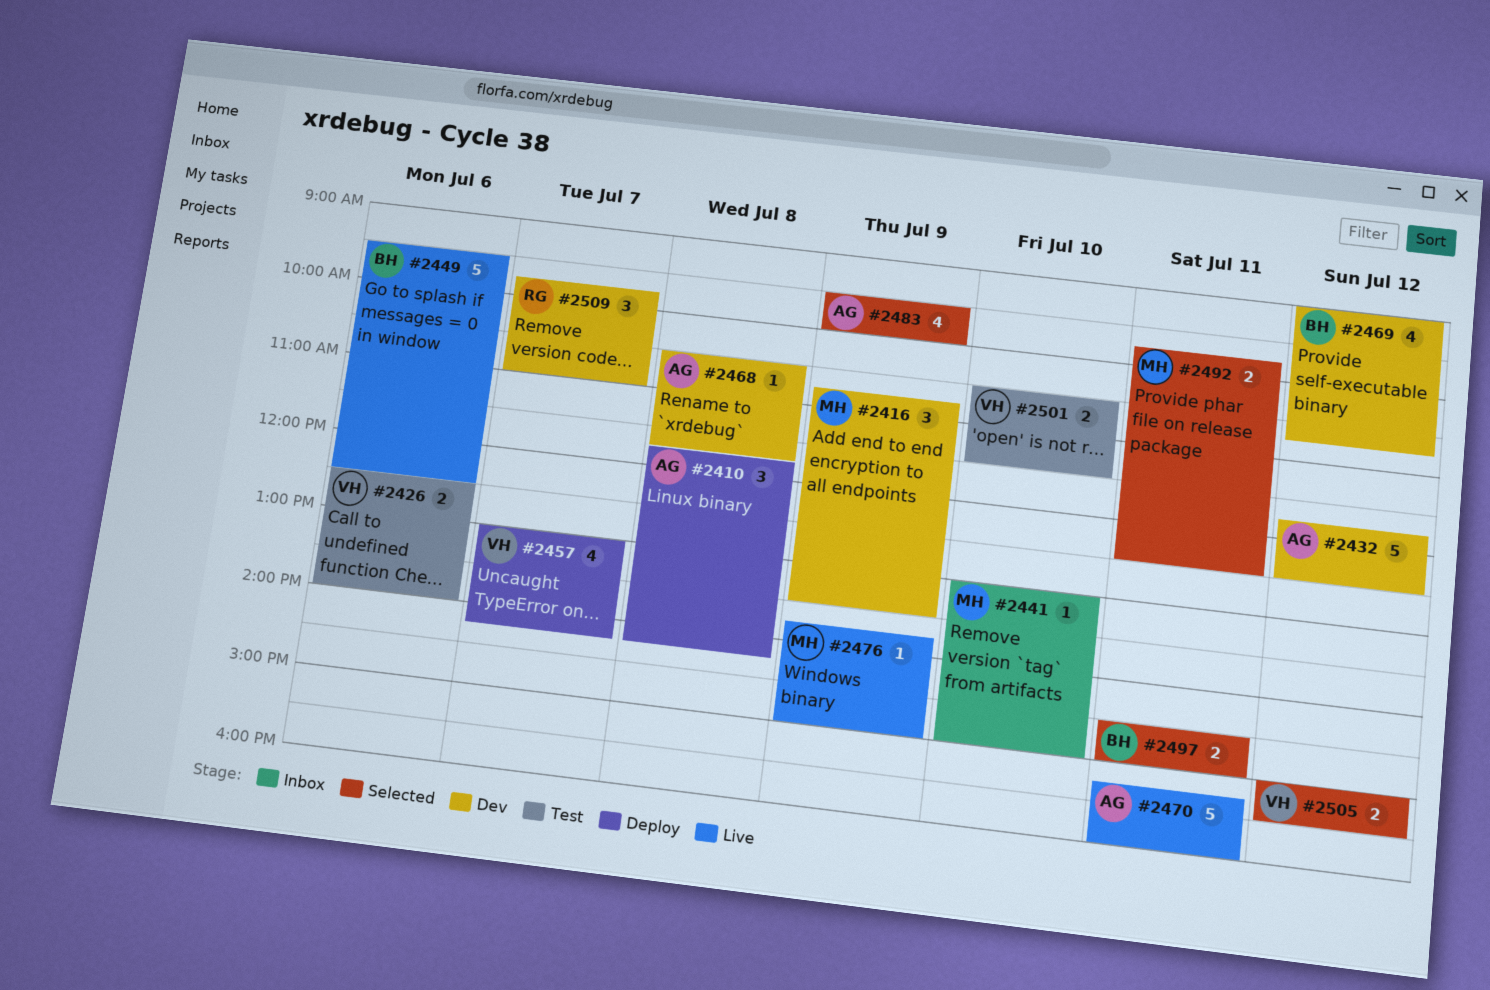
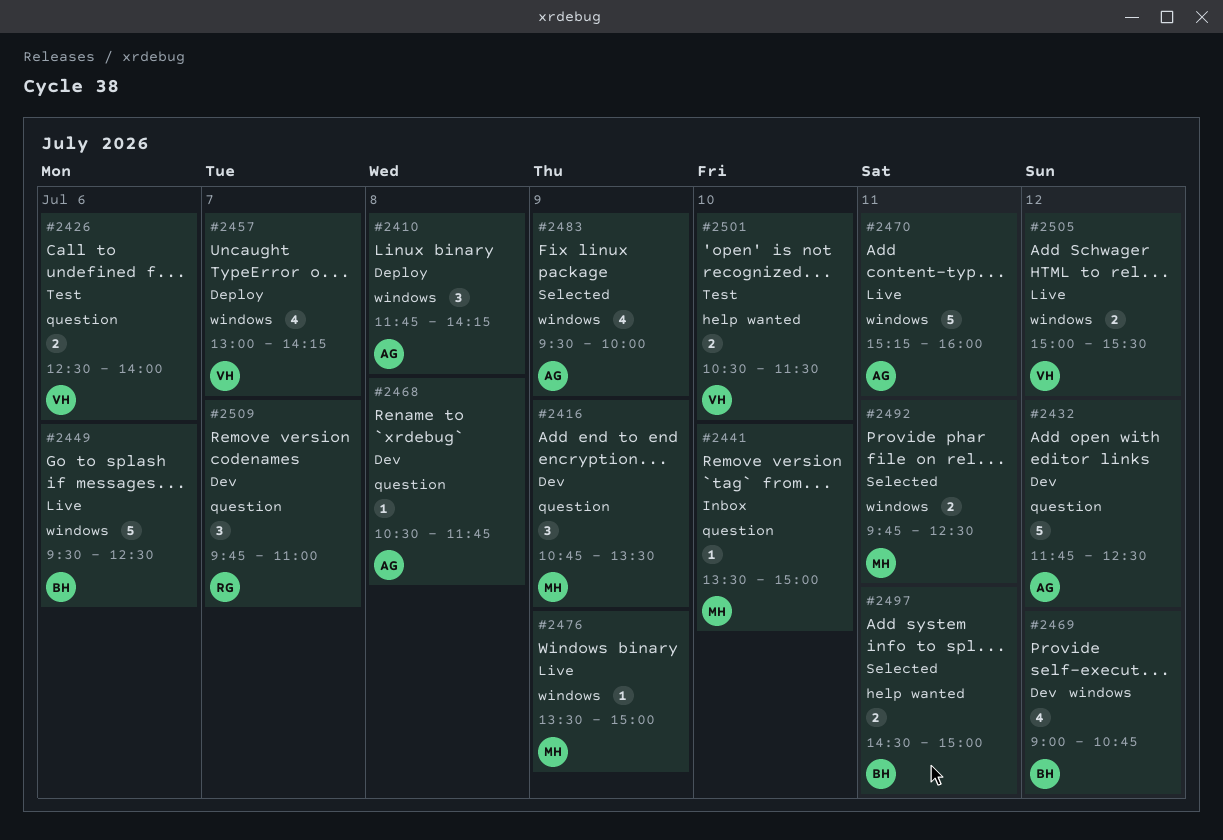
#2441, begins: 13:00 -> 13:30
#2476, begins: 13:45 -> 13:30
#2505, status: Selected -> Live

